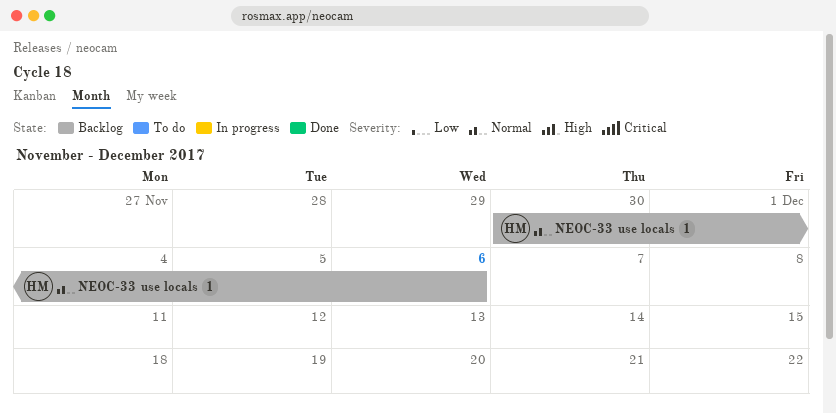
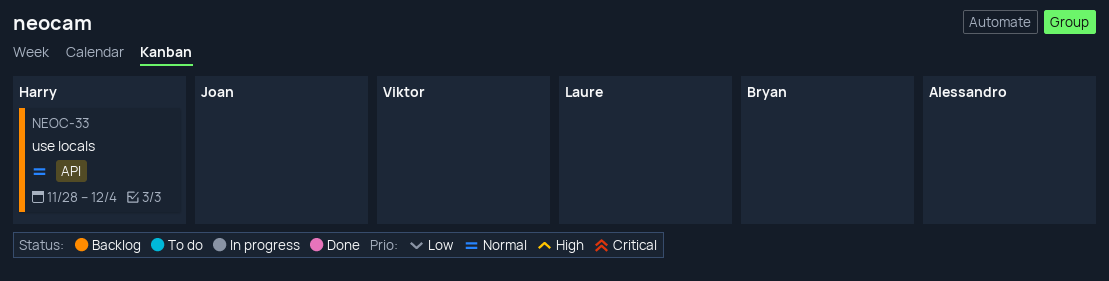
NEOC-33, start: Nov 30 -> Nov 28
NEOC-33, due: Dec 6 -> Dec 4

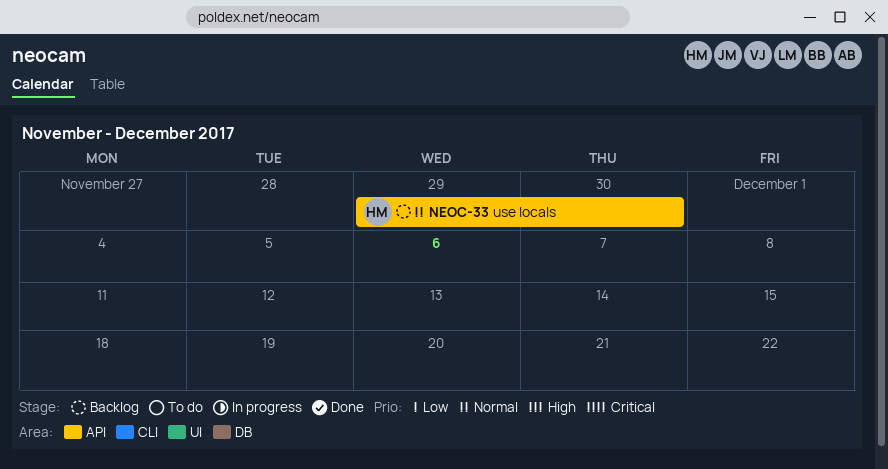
NEOC-33, start: Nov 28 -> Nov 29
NEOC-33, due: Dec 4 -> Nov 30

